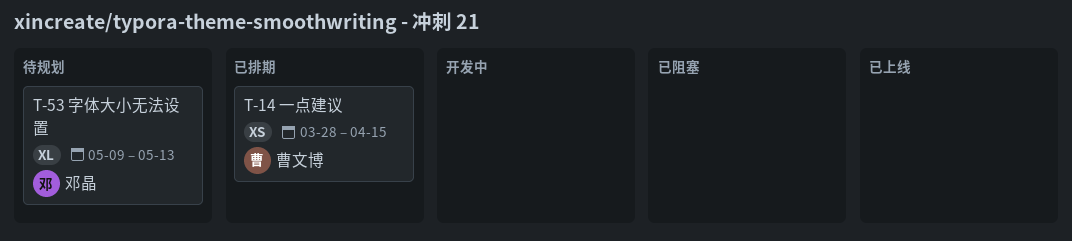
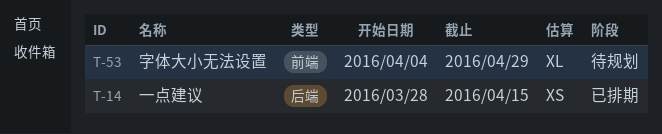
T-53, start: May 9 -> Apr 4
T-53, due: May 13 -> Apr 29

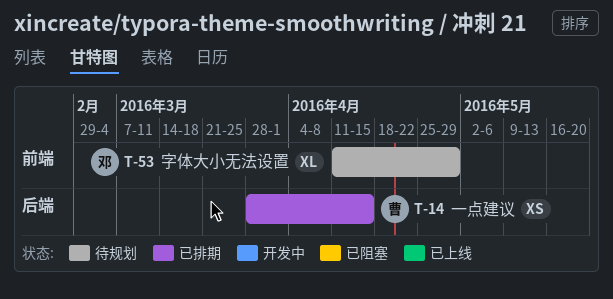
T-53, start: Apr 4 -> Apr 11

